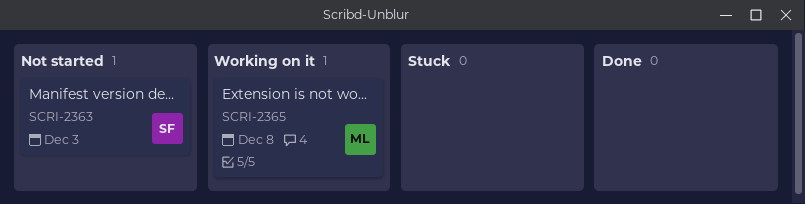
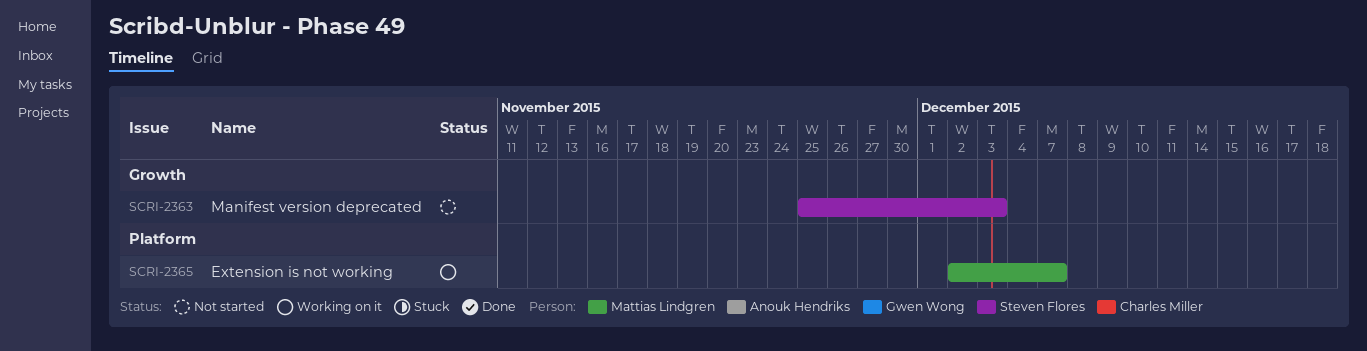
SCRI-2365, due: Dec 8 -> Dec 7

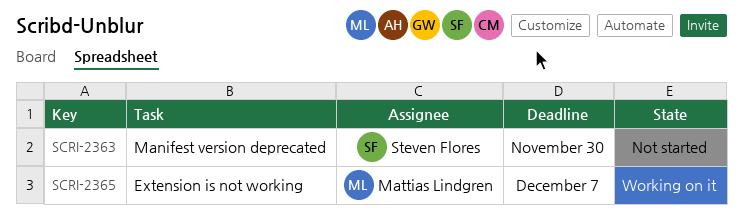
SCRI-2363, due: Dec 3 -> Nov 30

